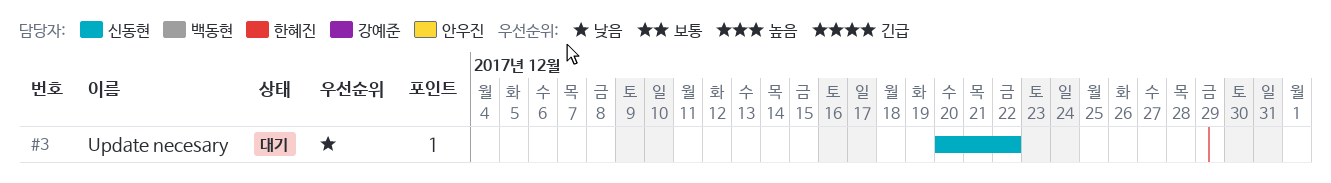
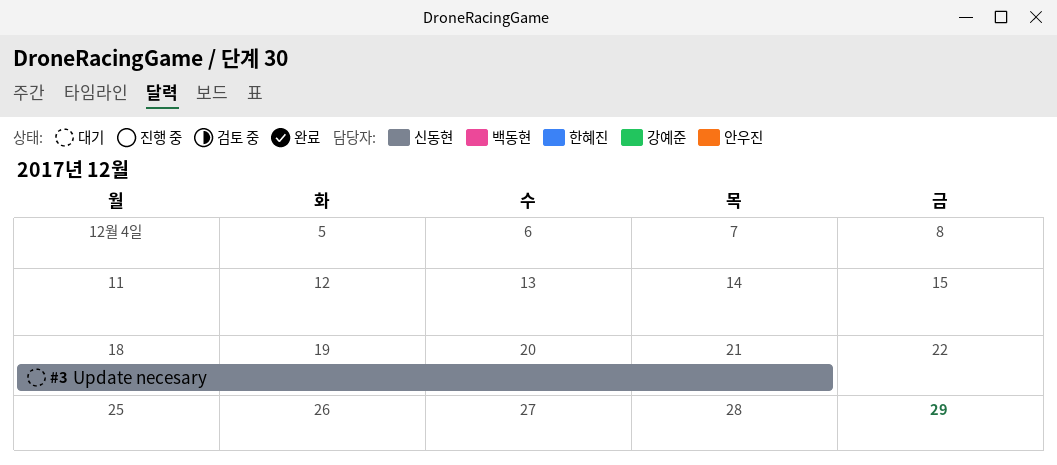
#3, start: Dec 20 -> Dec 18
#3, due: Dec 22 -> Dec 21

